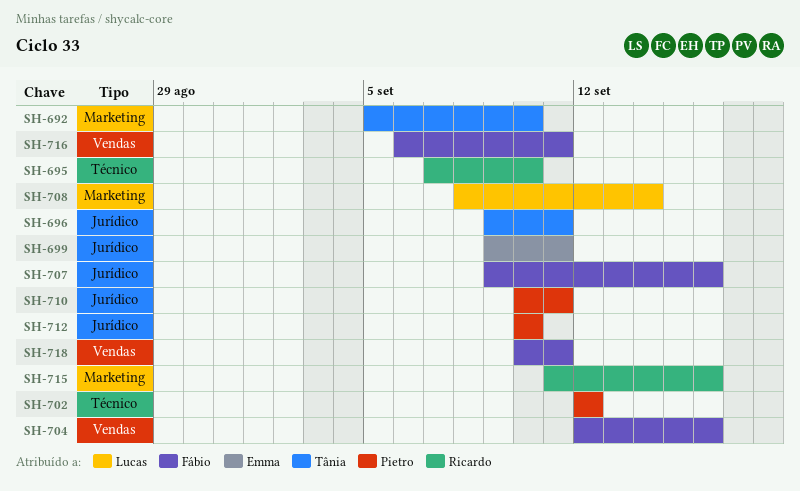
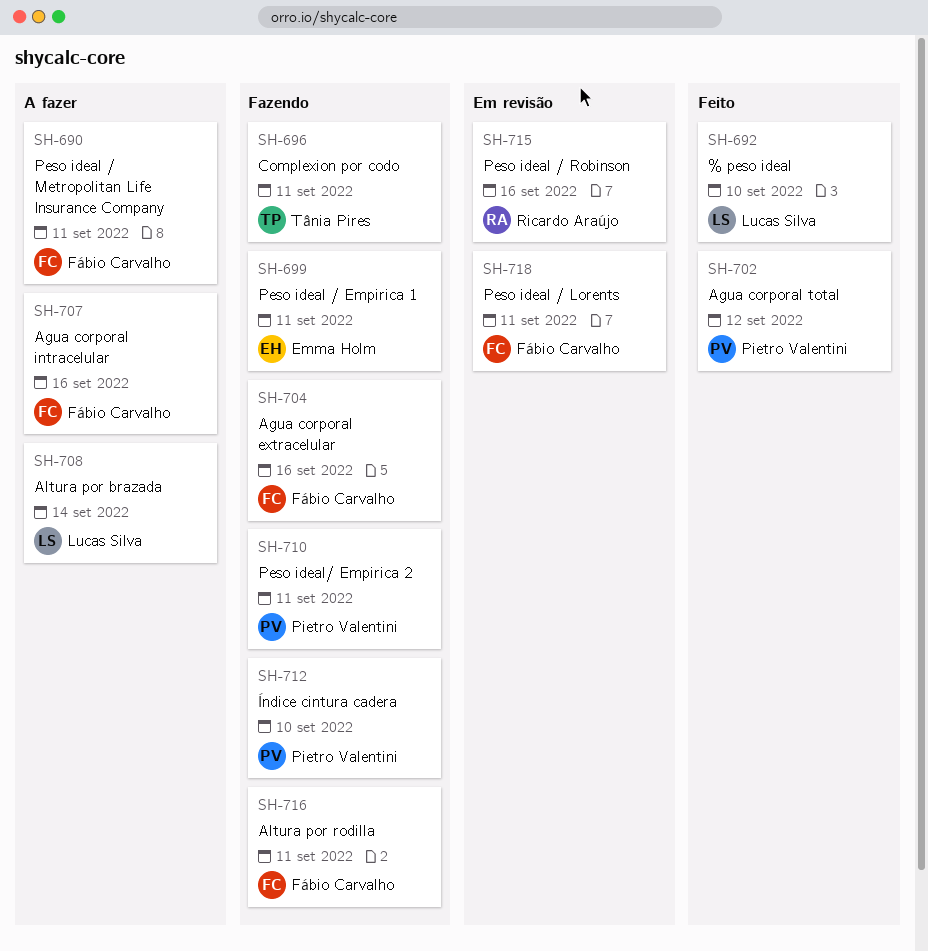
SH-690: none -> present
SH-692, owner: Tânia Pires -> Lucas Silva
SH-695: present -> none

